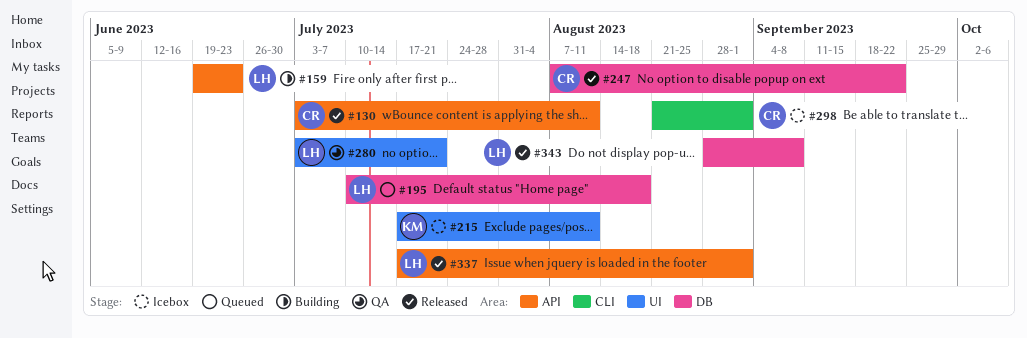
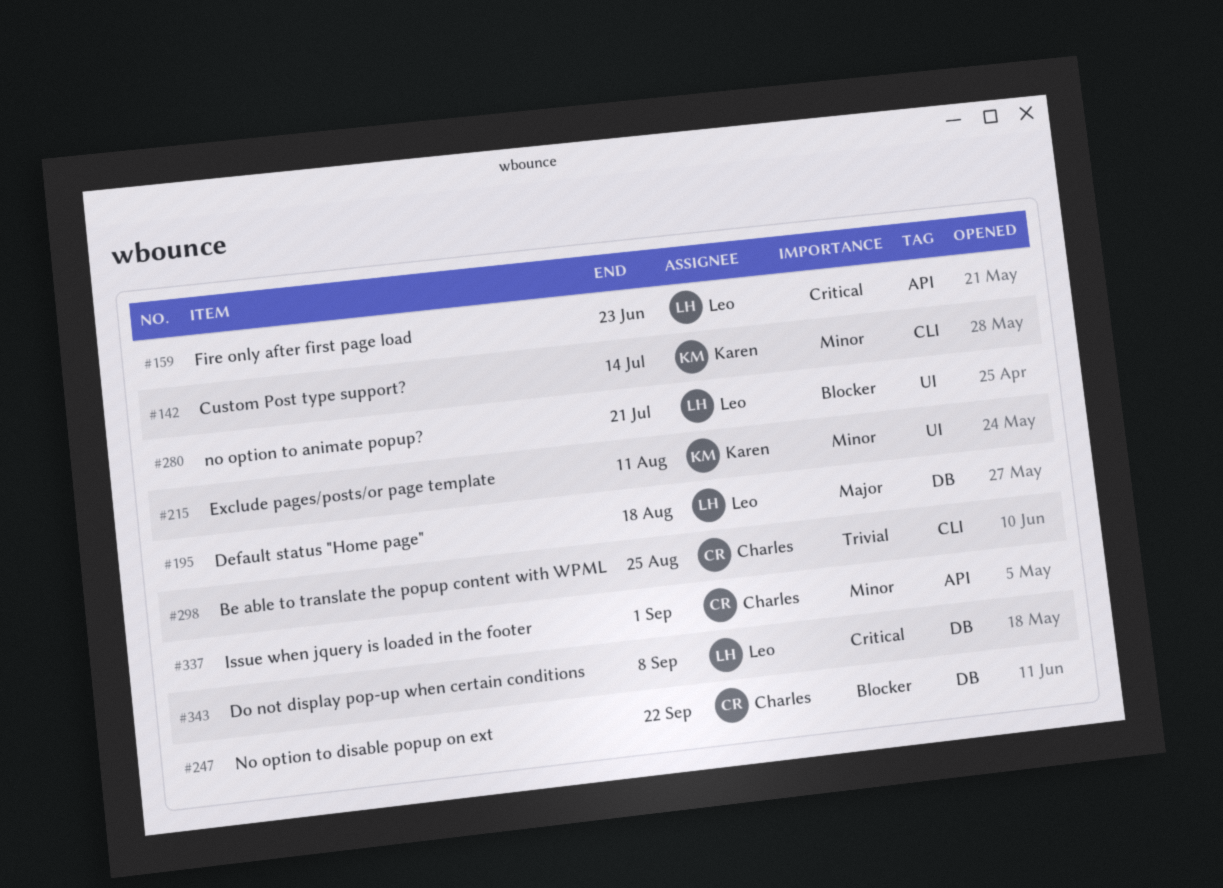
#130: present -> none
#142: none -> present
#298, due: Sep 1 -> Aug 25
#337, owner: Leo -> Charles

